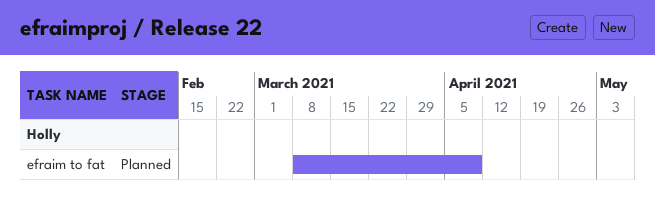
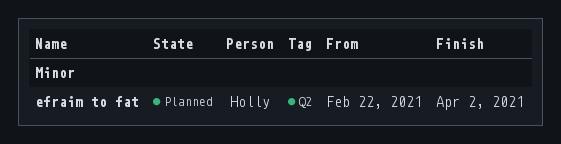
efraim to fat, start: Mar 8 -> Feb 22
efraim to fat, due: Apr 9 -> Apr 2

